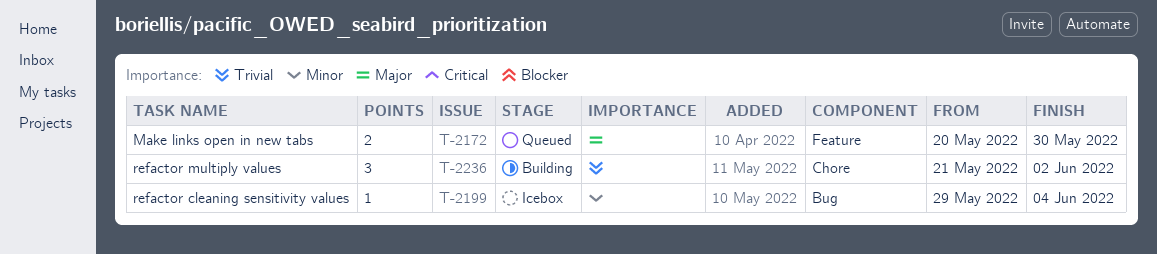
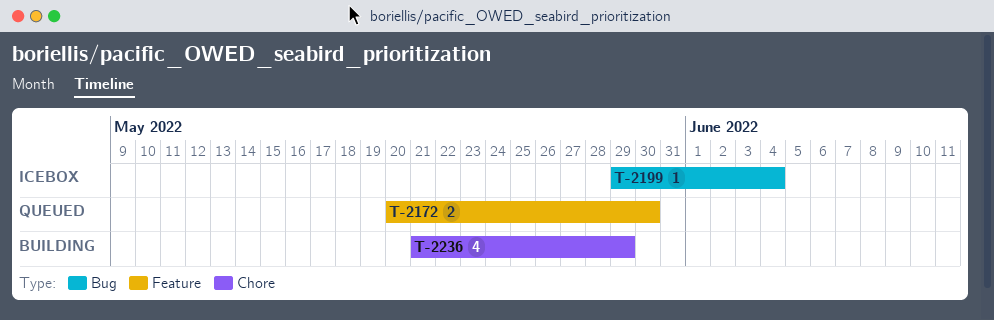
T-2236, estimate: 3 -> 4
T-2236, due: Jun 2 -> May 29

